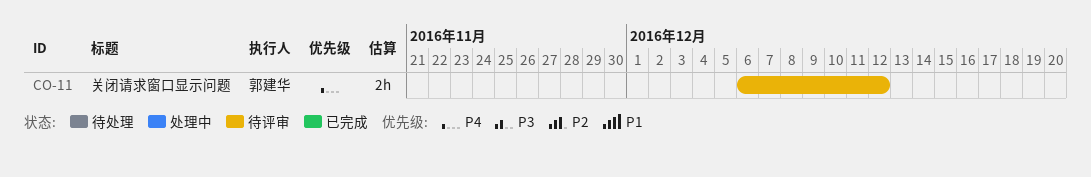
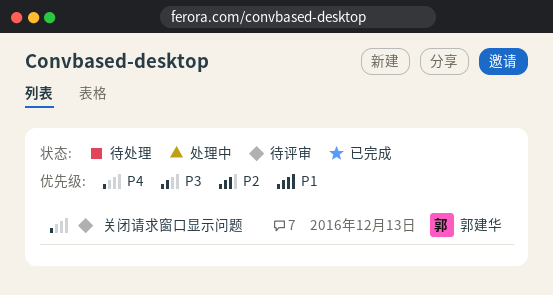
关闭请求窗口显示问题, due: Dec 12 -> Dec 13

